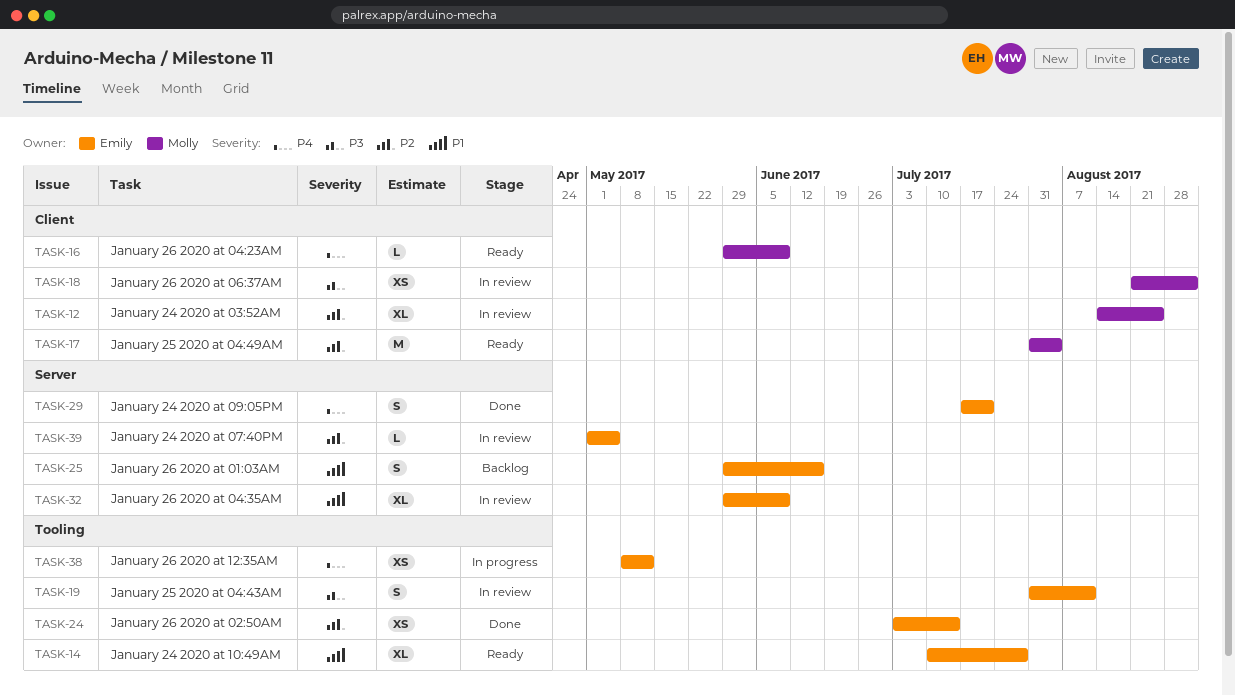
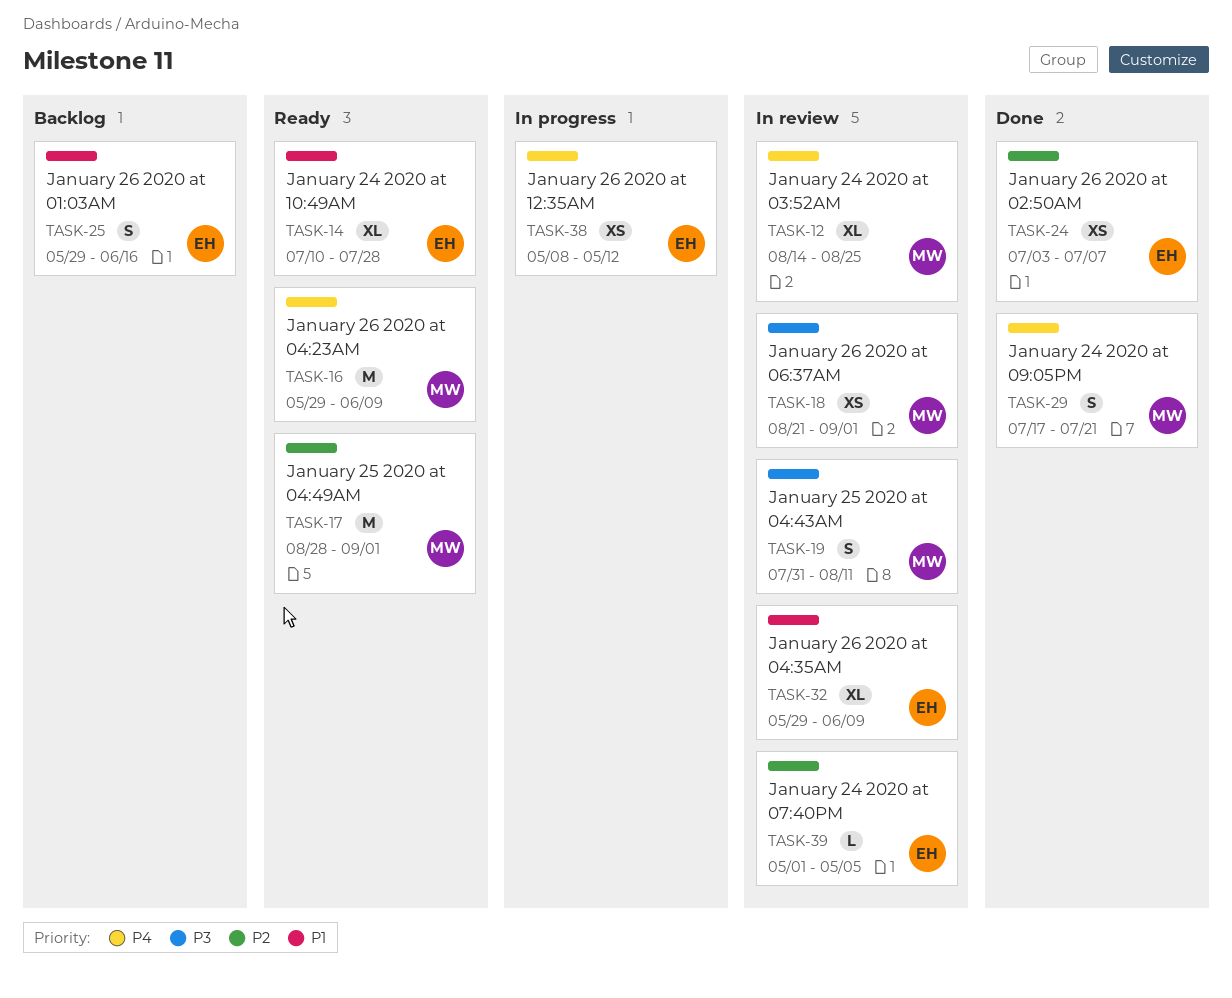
TASK-12, priority: P2 -> P4
TASK-16, estimate: L -> M
TASK-17, start: Jul 31 -> Aug 28
TASK-17, due: Aug 4 -> Sep 1
TASK-19, owner: Emily -> Molly
TASK-24, due: Jul 14 -> Jul 7
TASK-29, owner: Emily -> Molly

